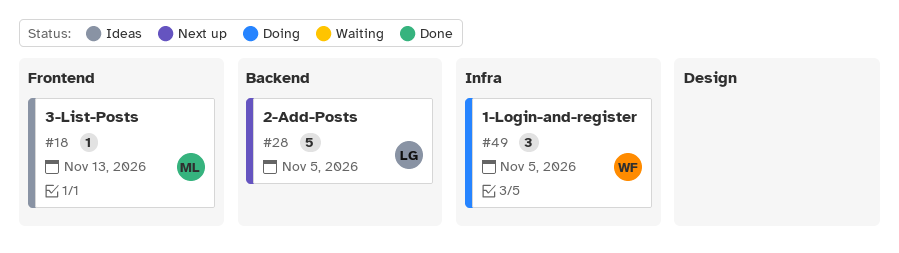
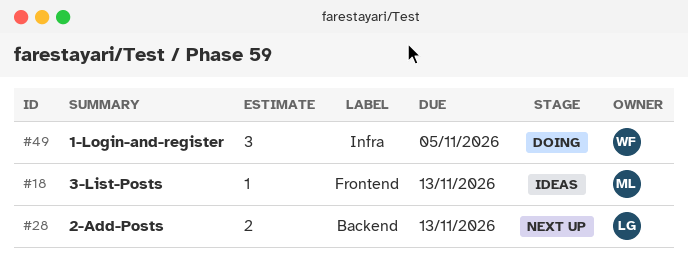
#28, estimate: 5 -> 2
#28, due: Nov 5 -> Nov 13

